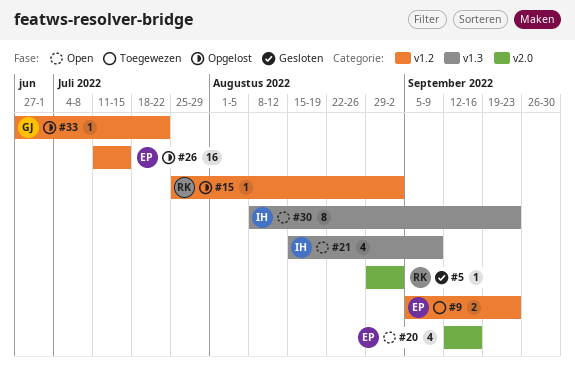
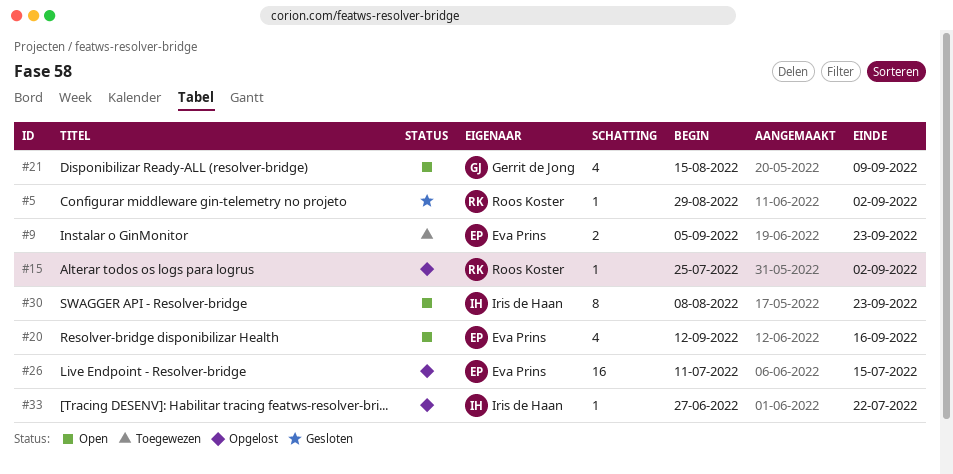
#21, owner: Iris de Haan -> Gerrit de Jong
#33, owner: Gerrit de Jong -> Iris de Haan

